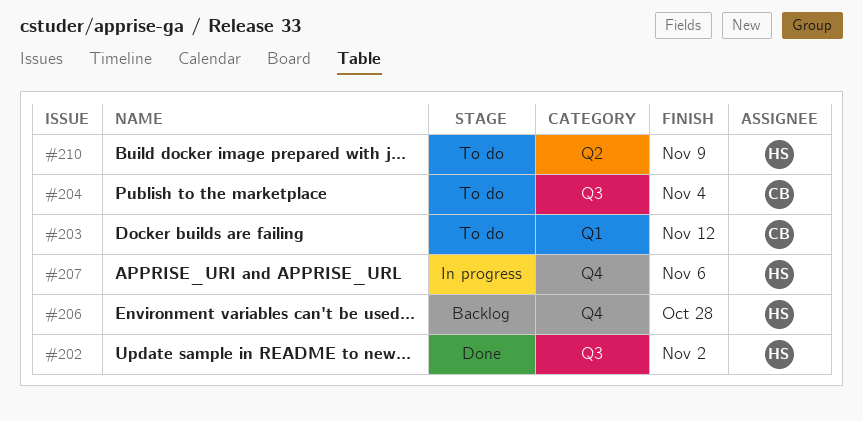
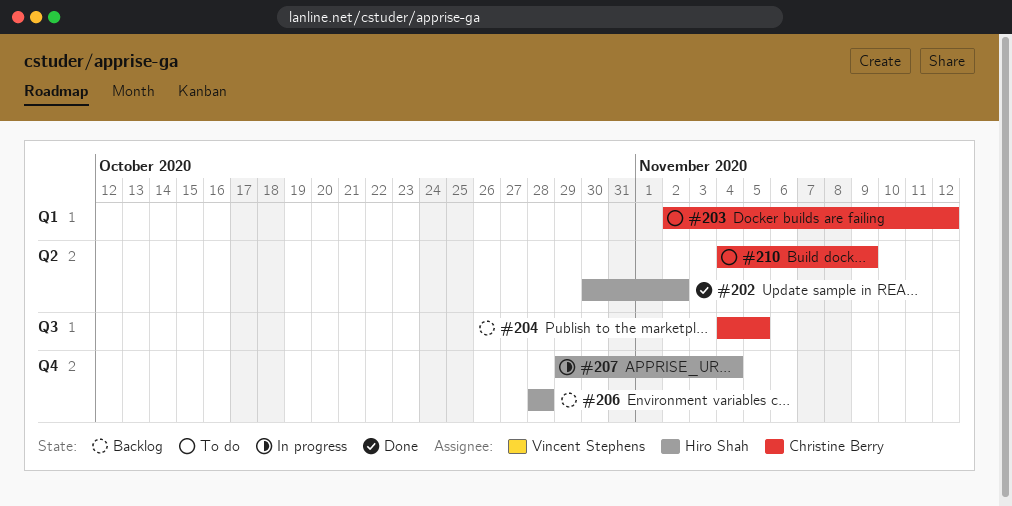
#202, label: Q3 -> Q2
#204, status: To do -> Backlog
#204, due: Nov 4 -> Nov 5
#207, due: Nov 6 -> Nov 4
#210, owner: Hiro Shah -> Christine Berry

